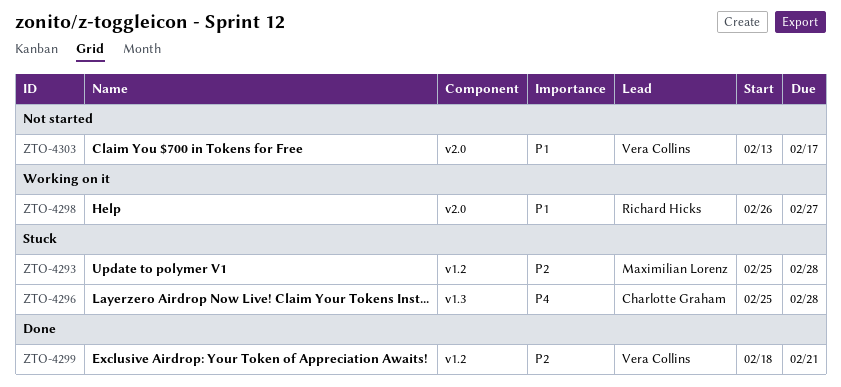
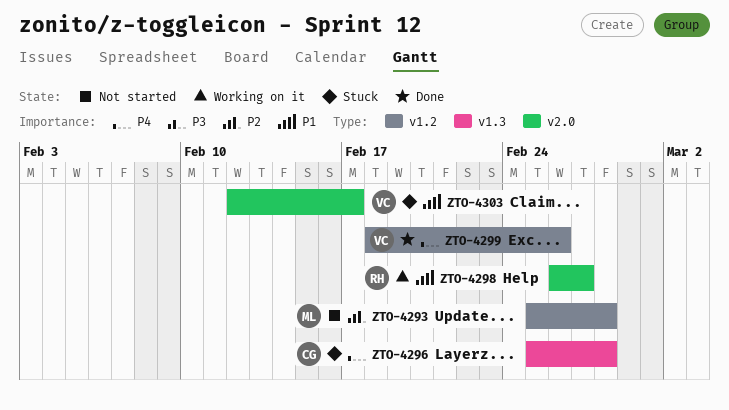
ZTO-4293, status: Stuck -> Not started
ZTO-4299, priority: P2 -> P4
ZTO-4299, due: Feb 21 -> Feb 26
ZTO-4303, status: Not started -> Stuck
ZTO-4303, start: Feb 13 -> Feb 12

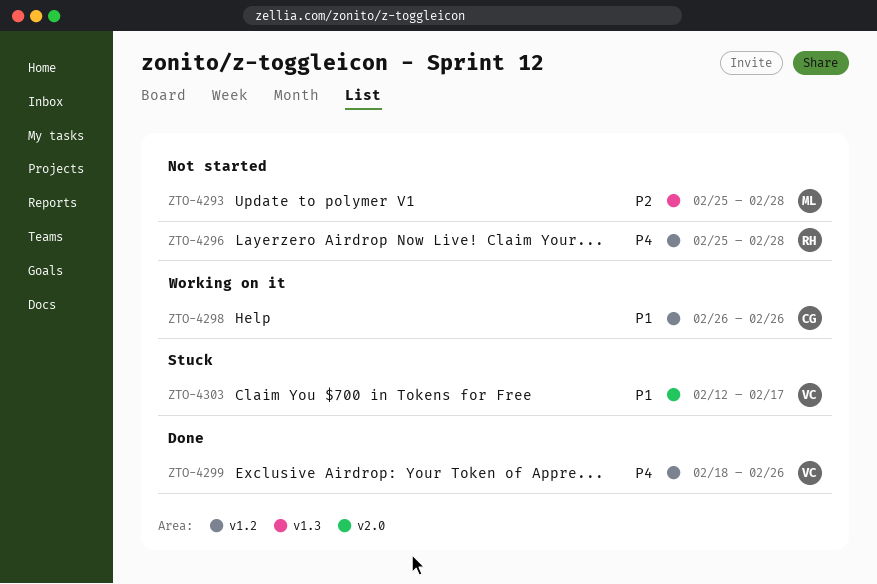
ZTO-4293, label: v1.2 -> v1.3
ZTO-4296, status: Stuck -> Not started
ZTO-4296, owner: CG -> RH
ZTO-4296, label: v1.3 -> v1.2
ZTO-4298, owner: RH -> CG
ZTO-4298, label: v2.0 -> v1.2
ZTO-4298, due: Feb 27 -> Feb 26

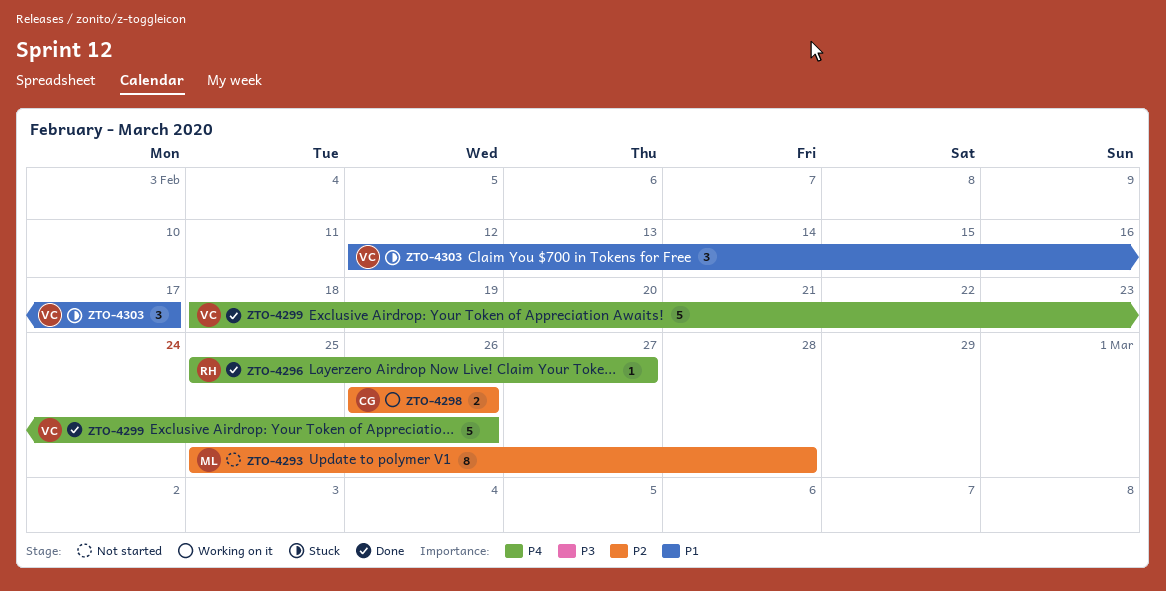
ZTO-4296, status: Not started -> Done
ZTO-4296, due: Feb 28 -> Feb 27
ZTO-4298, priority: P1 -> P2

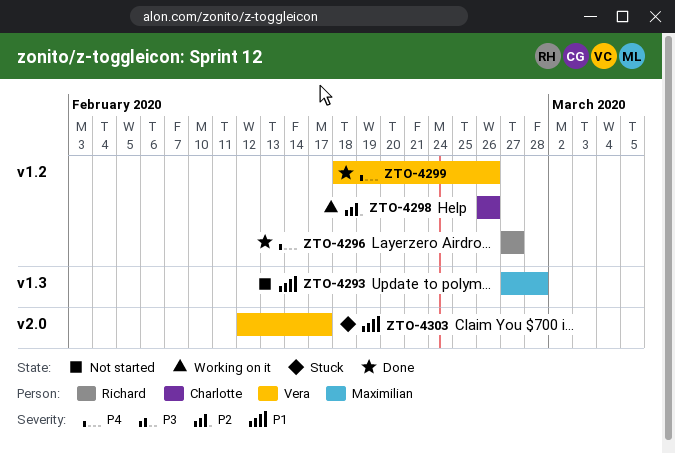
ZTO-4293, priority: P2 -> P1
ZTO-4293, start: Feb 25 -> Feb 27
ZTO-4296, start: Feb 25 -> Feb 27

